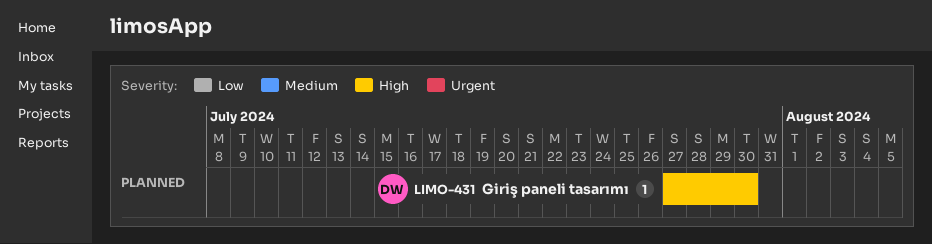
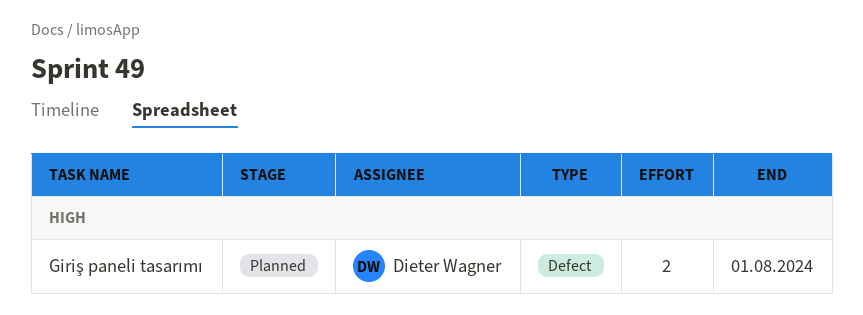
Giriş paneli tasarımı, estimate: 1 -> 2
Giriş paneli tasarımı, due: Jul 30 -> Aug 1

